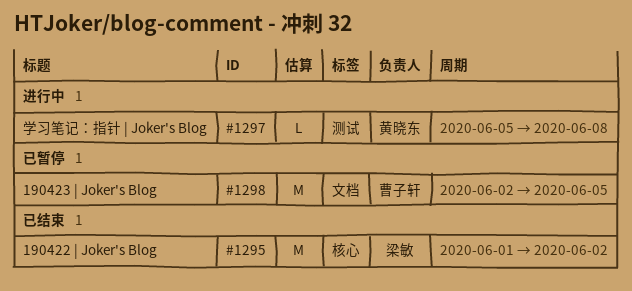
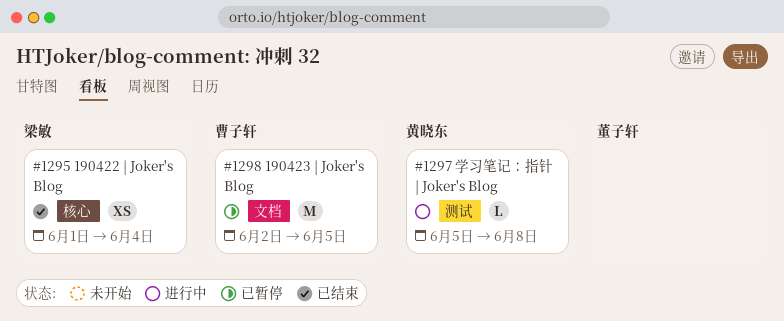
#1295, estimate: M -> XS
#1295, due: Jun 2 -> Jun 4

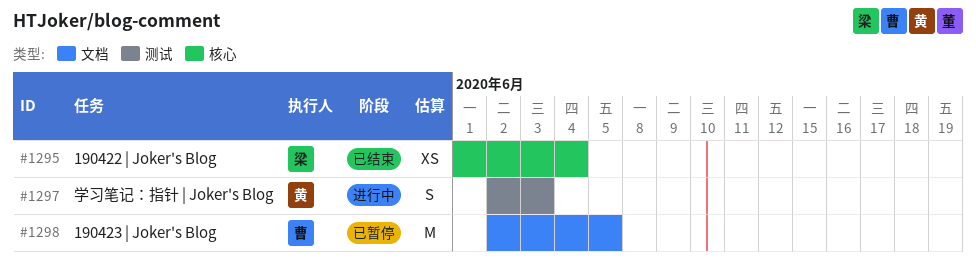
#1297, estimate: L -> S
#1297, start: Jun 5 -> Jun 2
#1297, due: Jun 8 -> Jun 3

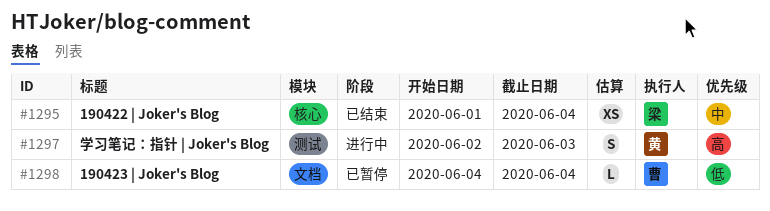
#1298, estimate: M -> L
#1298, start: Jun 2 -> Jun 4
#1298, due: Jun 5 -> Jun 4

